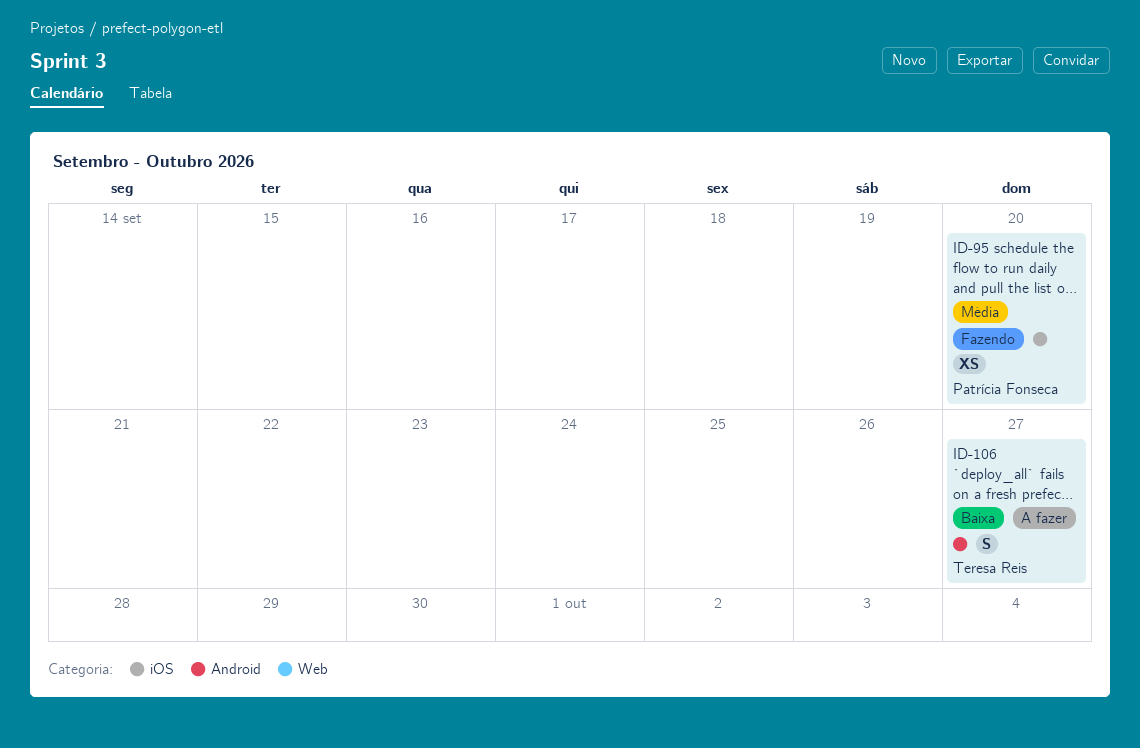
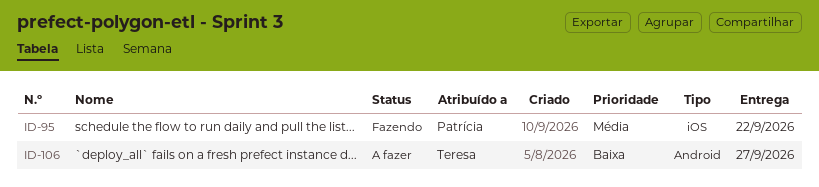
ID-95, due: Sep 20 -> Sep 22

